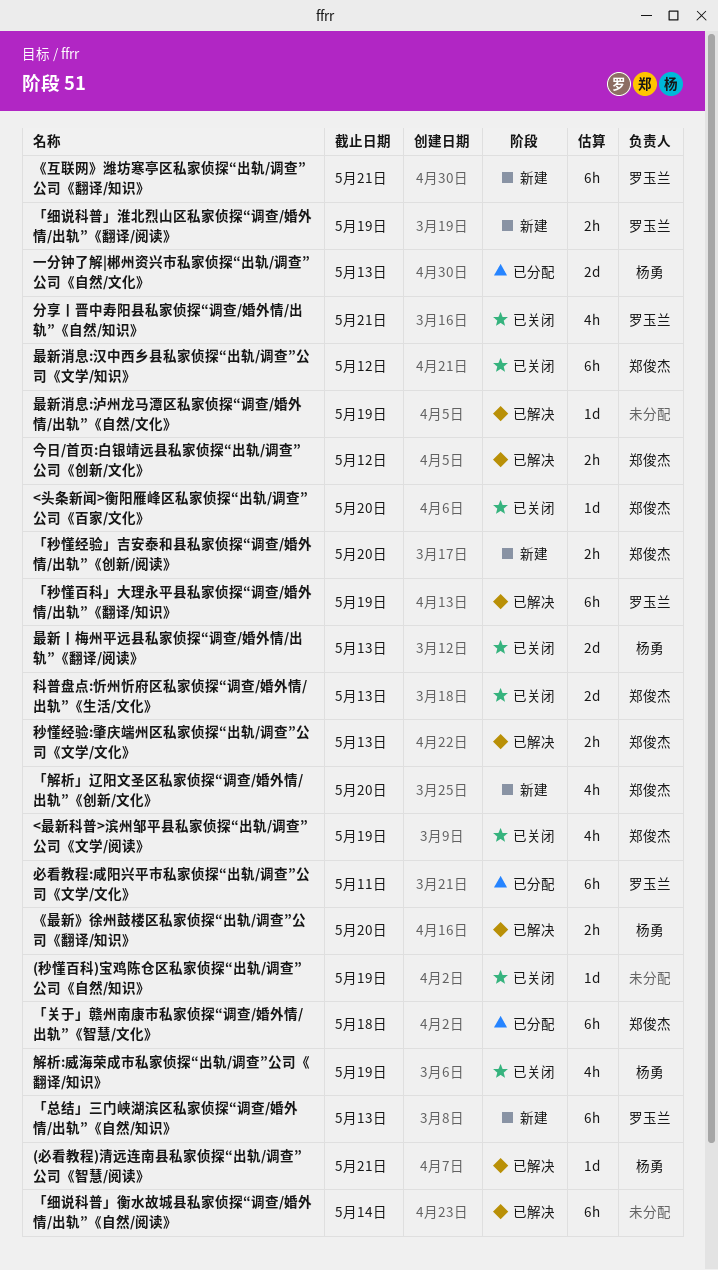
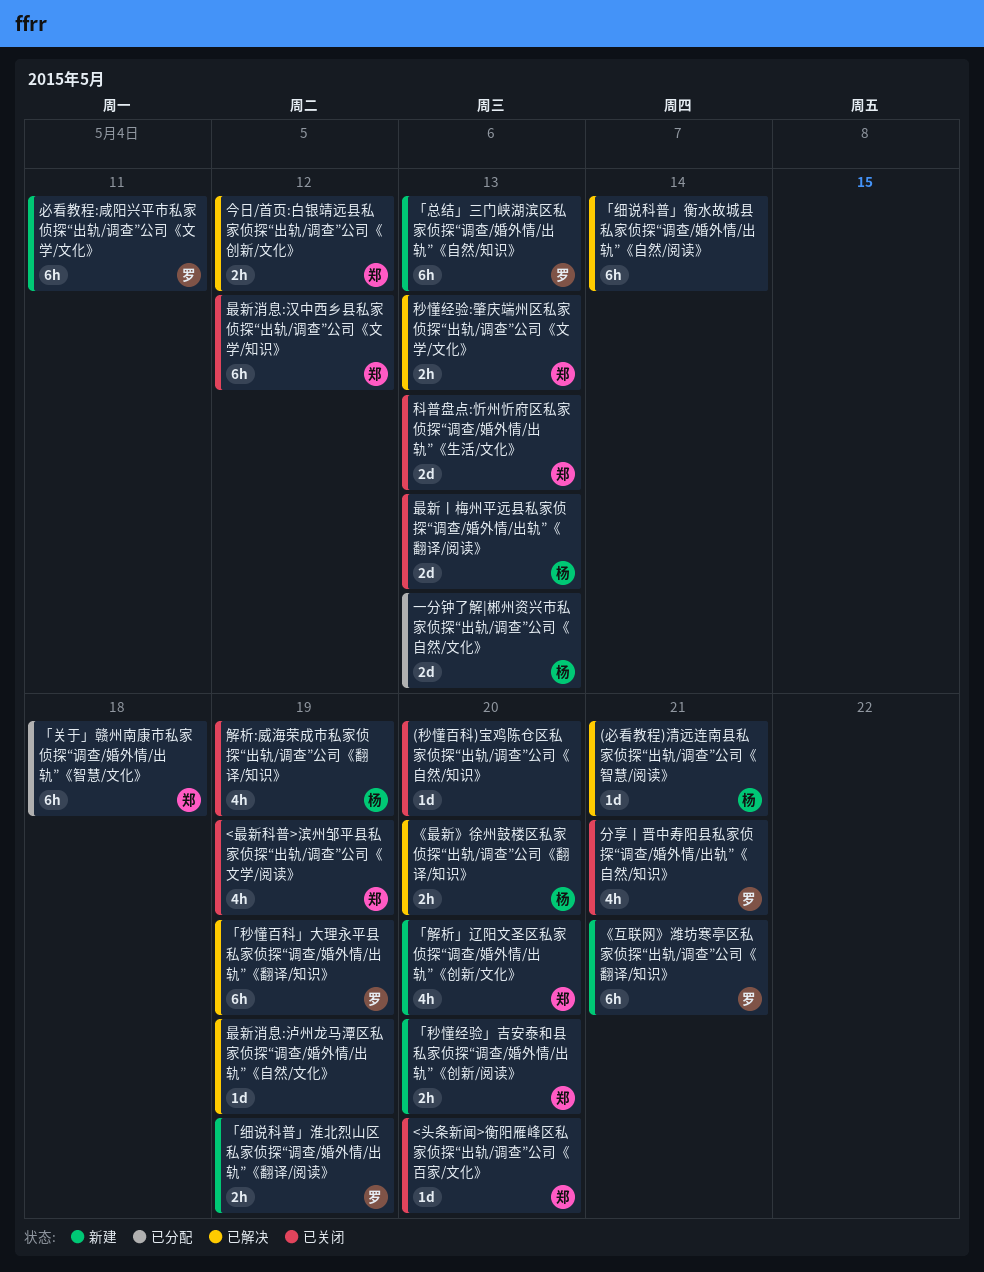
(秒懂百科)宝鸡陈仓区私家侦探“出轨/调查”公司《自然/知识》, due: May 19 -> May 20
必看教程:咸阳兴平市私家侦探“出轨/调查”公司《文学/文化》, status: 已分配 -> 新建

